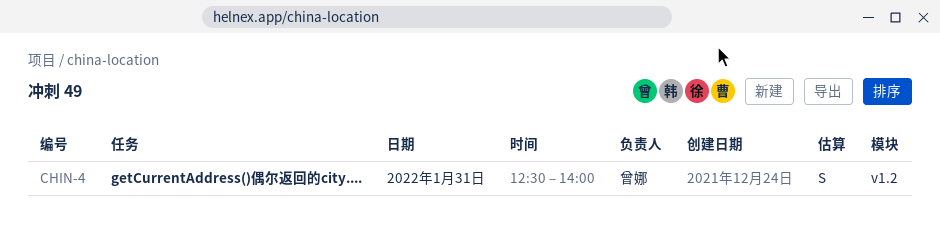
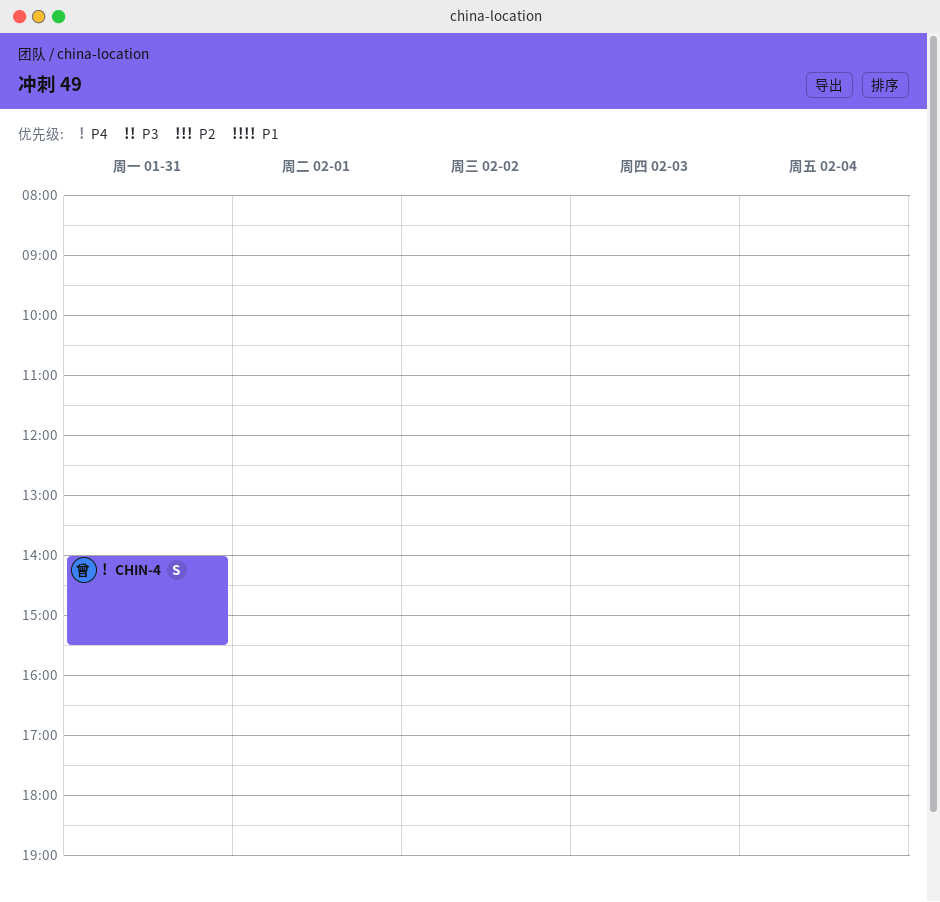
CHIN-4, begins: 12:30 -> 14:00
CHIN-4, ends: 14:00 -> 15:30

